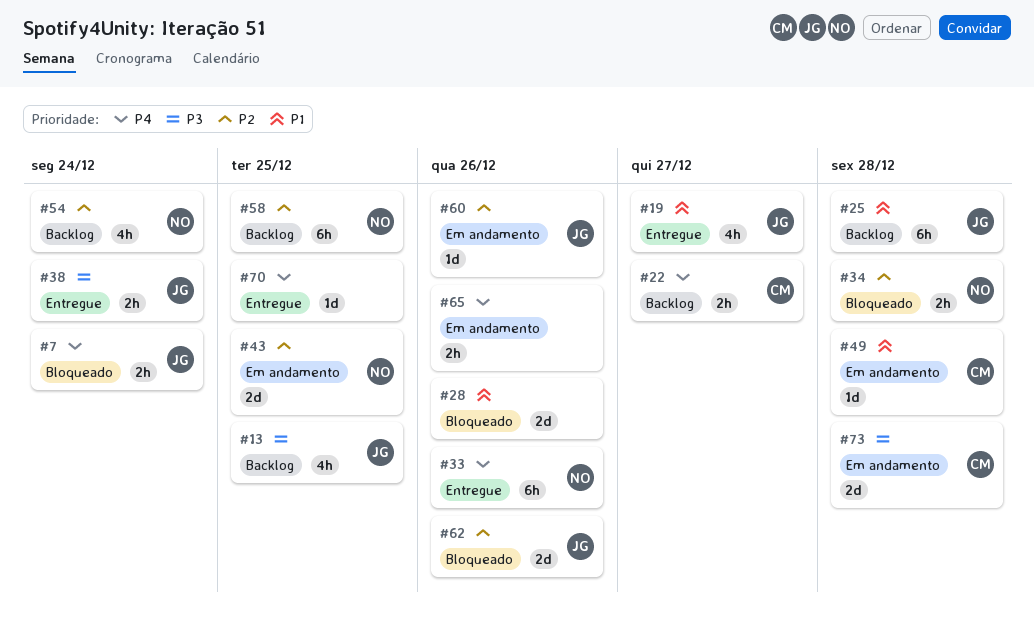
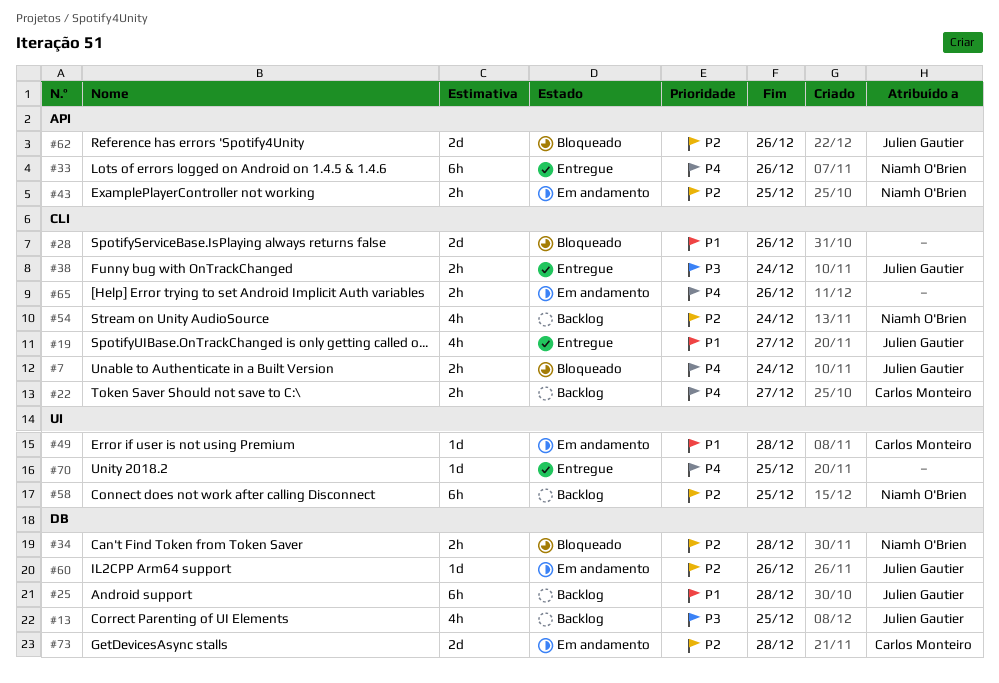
#43, estimate: 2d -> 2h
#73, priority: P3 -> P2

